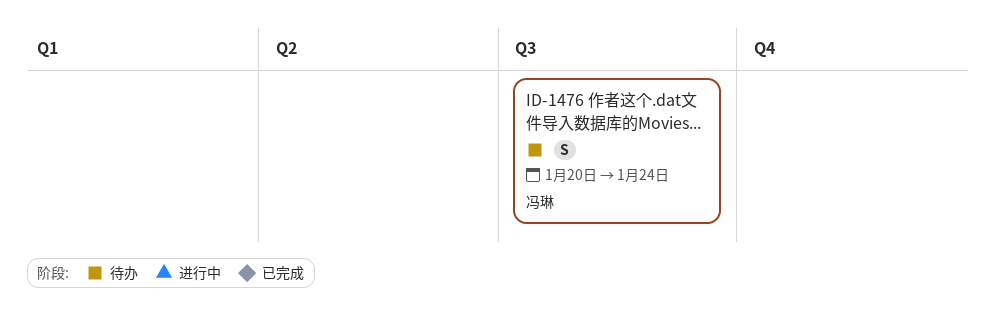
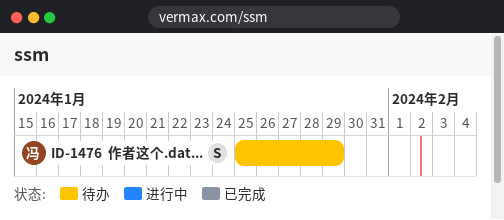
ID-1476, start: Jan 20 -> Jan 25
ID-1476, due: Jan 24 -> Jan 29

